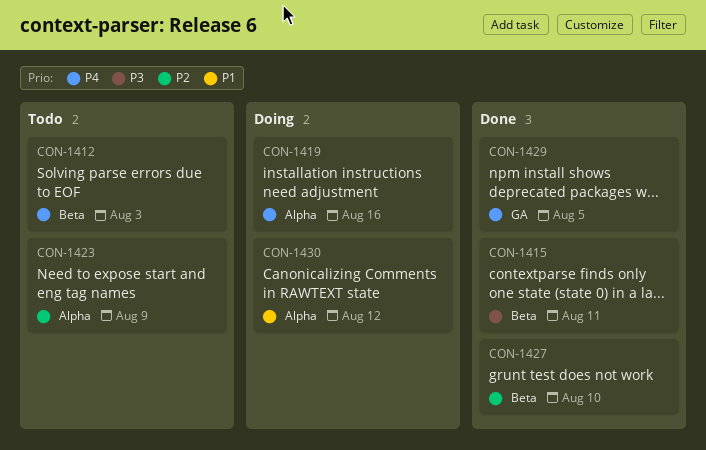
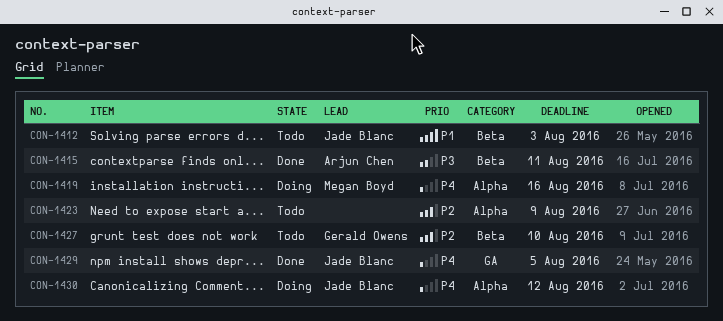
CON-1412, priority: P4 -> P1
CON-1427, status: Done -> Todo
CON-1430, priority: P1 -> P4

